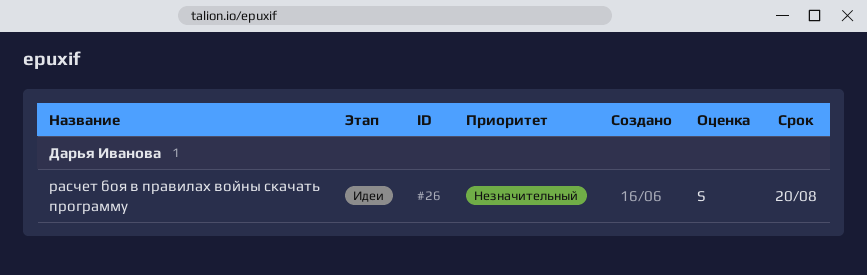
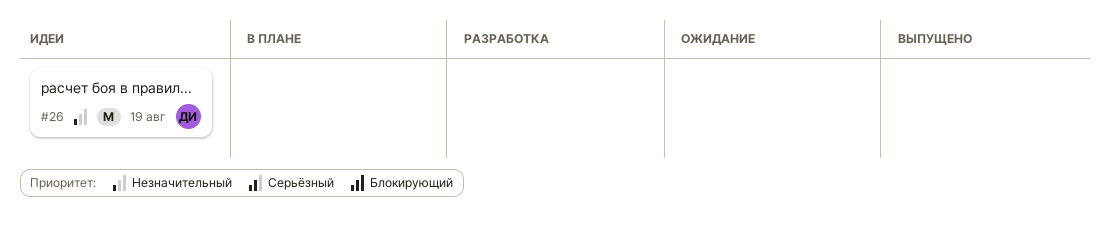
#26, estimate: S -> M
#26, due: Aug 20 -> Aug 19

